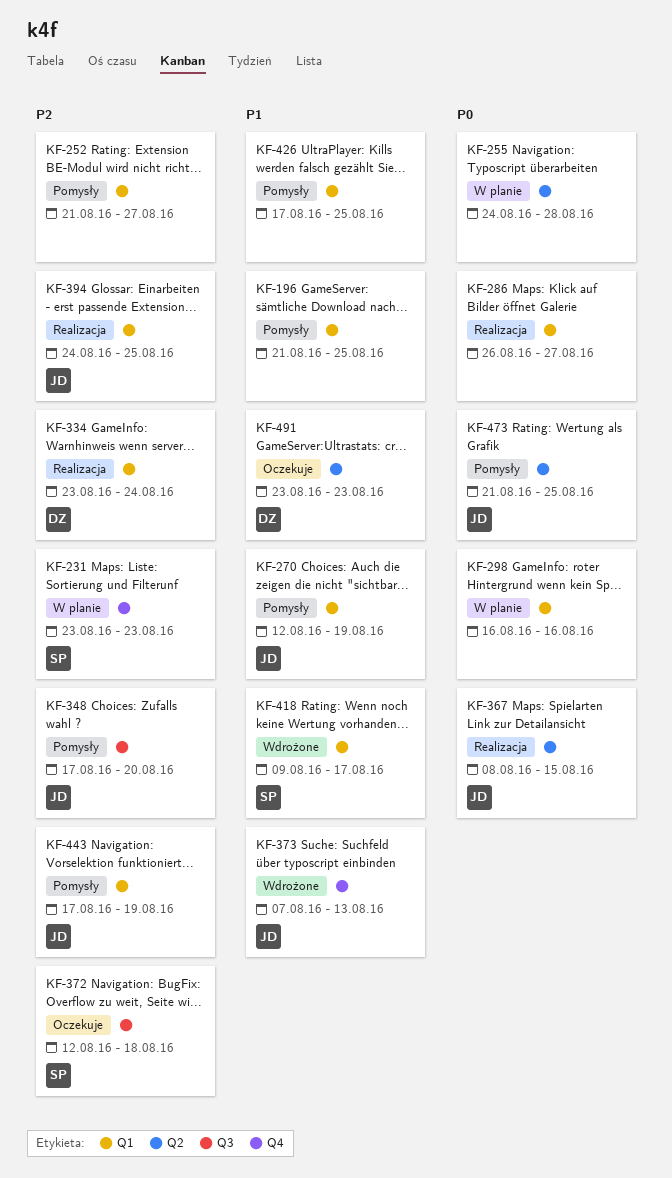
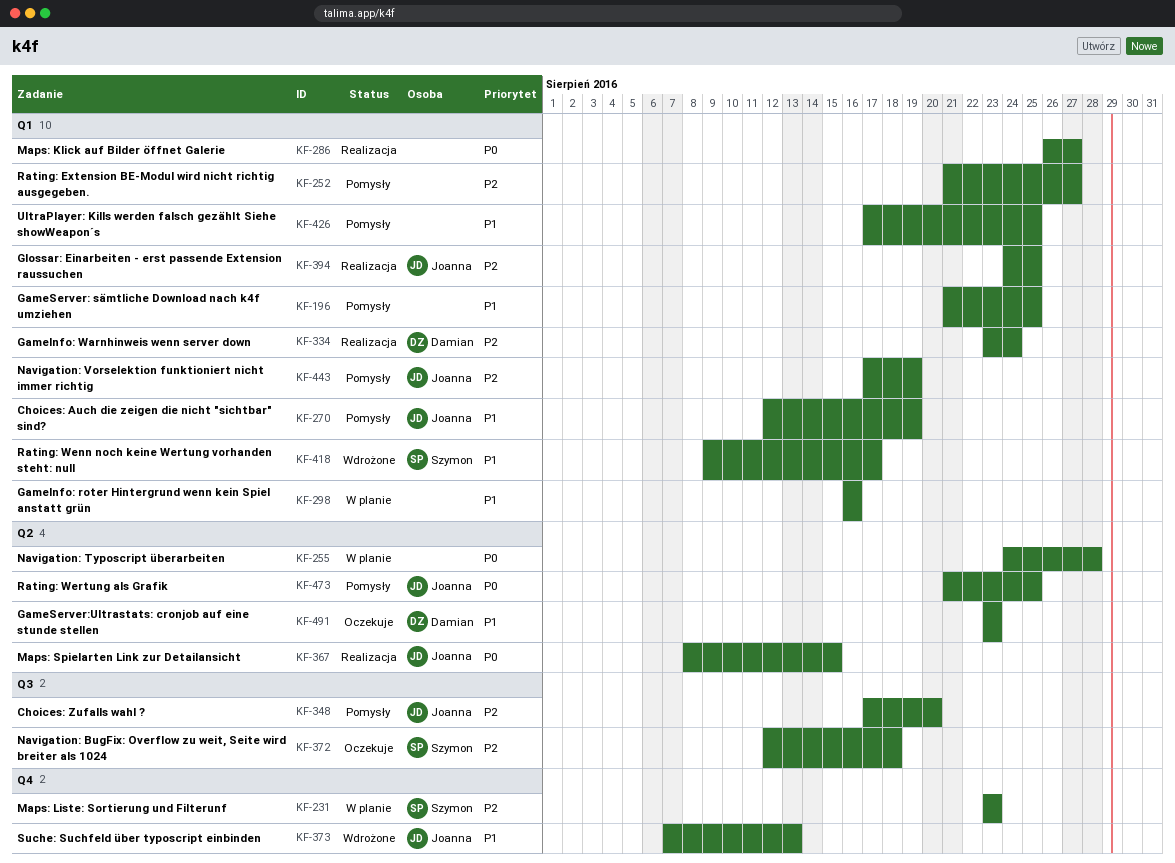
KF-298, priority: P0 -> P1

